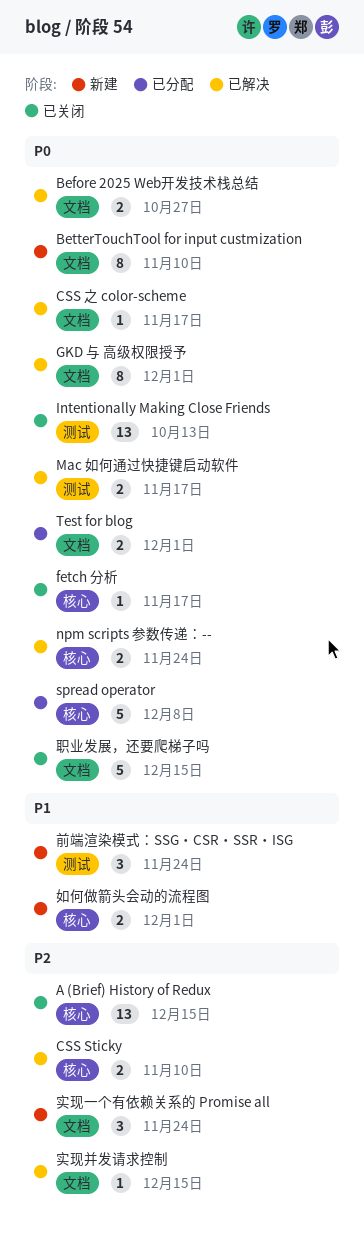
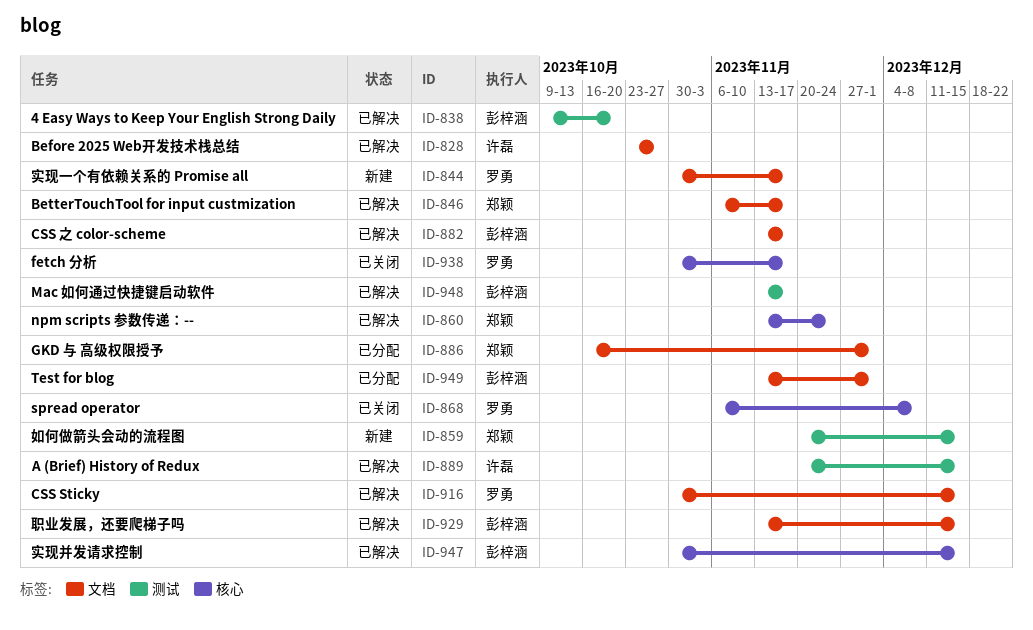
4 Easy Ways to Keep Your English Strong Daily: none -> present
A (Brief) History of Redux, status: 已关闭 -> 已解决
A (Brief) History of Redux, label: 核心 -> 测试
BetterTouchTool for input custmization, status: 新建 -> 已解决
BetterTouchTool for input custmization, due: Nov 10 -> Nov 17
CSS Sticky, label: 核心 -> 文档
CSS Sticky, due: Nov 10 -> Dec 15
GKD 与 高级权限授予, status: 已解决 -> 已分配
Intentionally Making Close Friends: present -> none
spread operator, status: 已分配 -> 已关闭
前端渲染模式：SSG・CSR・SSR・ISG: present -> none
如何做箭头会动的流程图, label: 核心 -> 测试
如何做箭头会动的流程图, due: Dec 1 -> Dec 15
实现一个有依赖关系的 Promise all, due: Nov 24 -> Nov 17
实现并发请求控制, label: 文档 -> 核心
职业发展，还要爬梯子吗, status: 已关闭 -> 已解决

